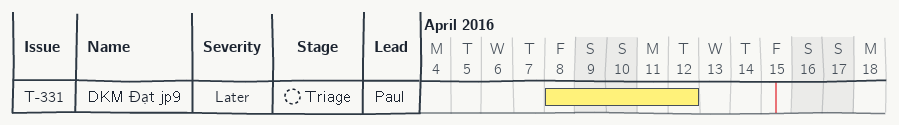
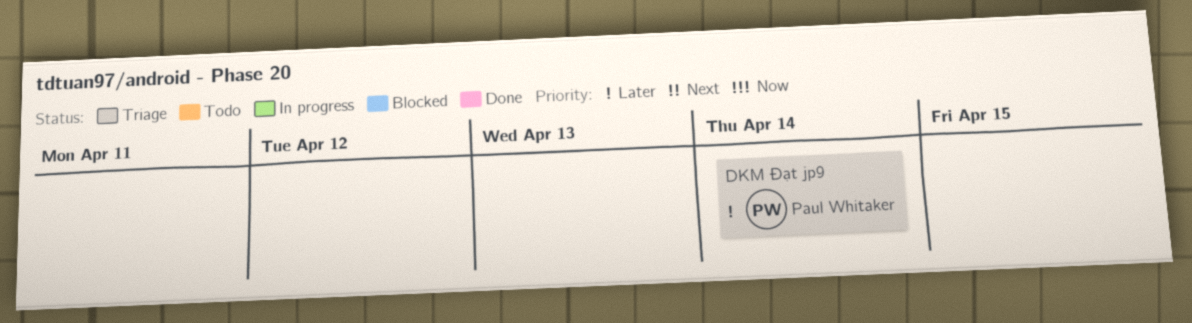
DKM Đạt jp9, due: Apr 12 -> Apr 14

